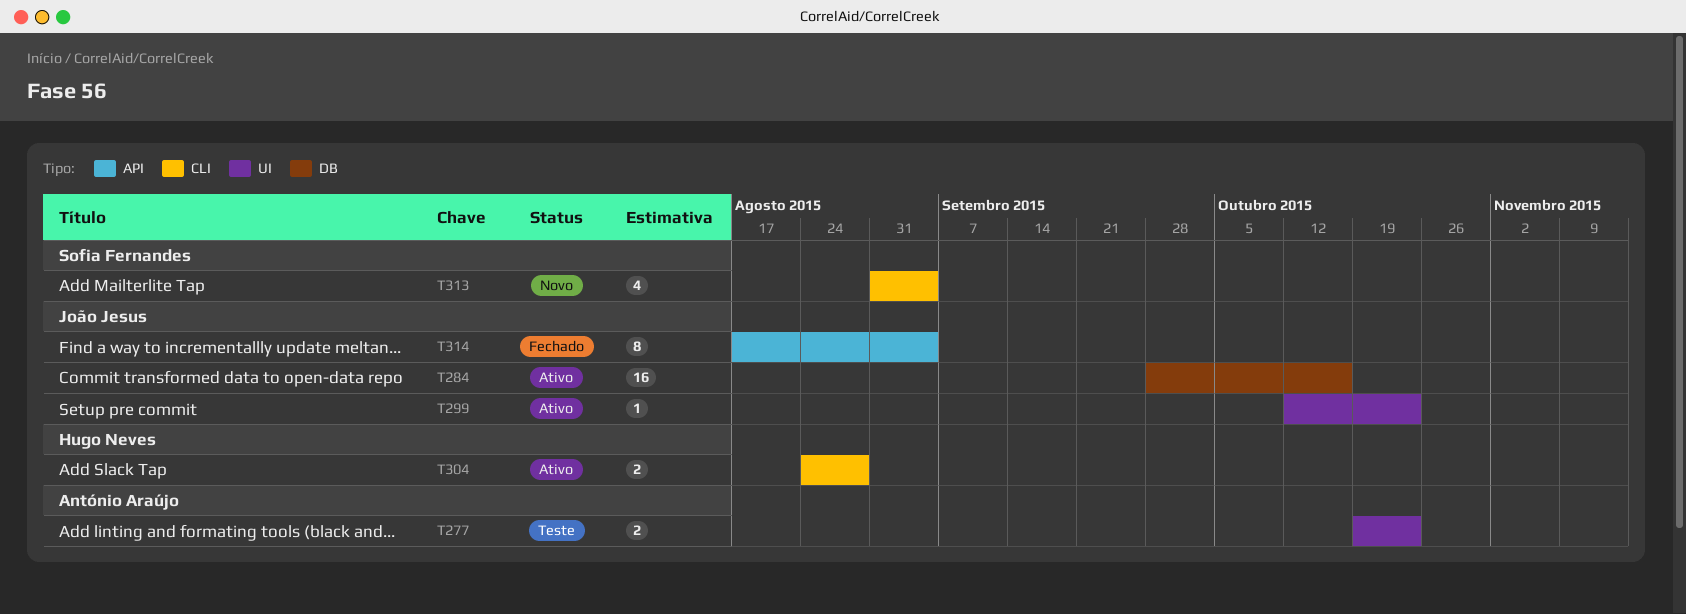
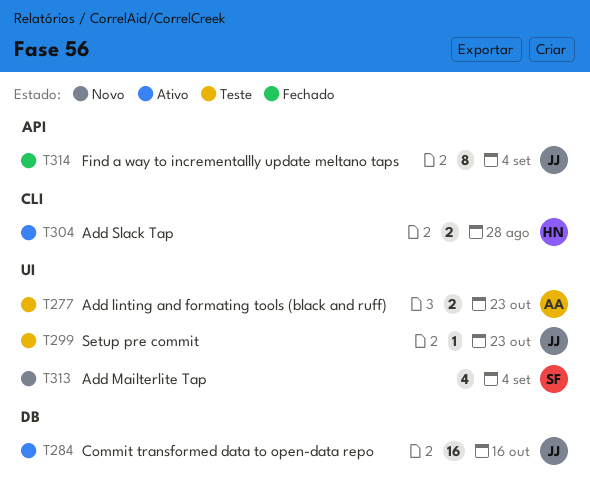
T299, status: Ativo -> Teste
T313, label: CLI -> UI

